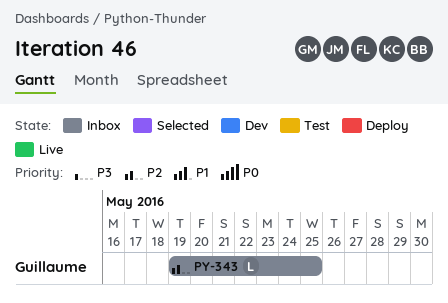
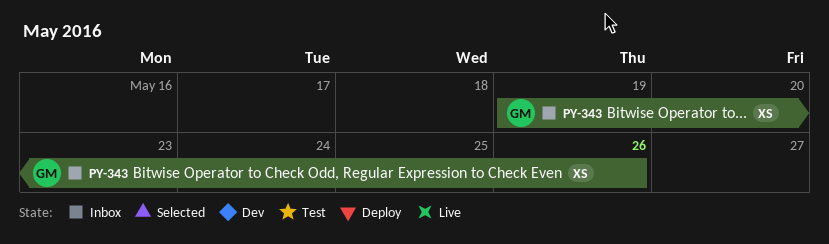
PY-343, estimate: L -> XS
PY-343, due: May 25 -> May 26

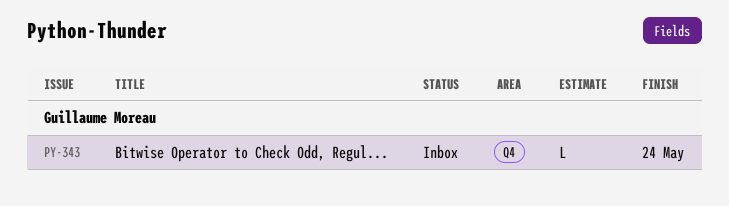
PY-343, estimate: XS -> L
PY-343, due: May 26 -> May 24

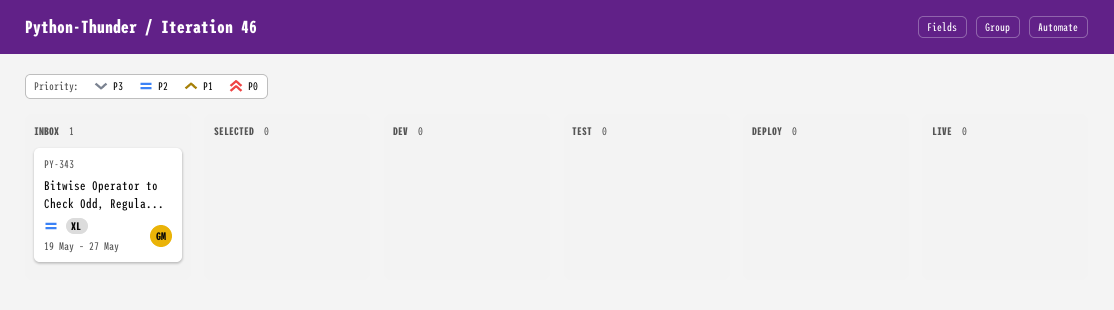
PY-343, estimate: L -> XL
PY-343, due: May 24 -> May 27

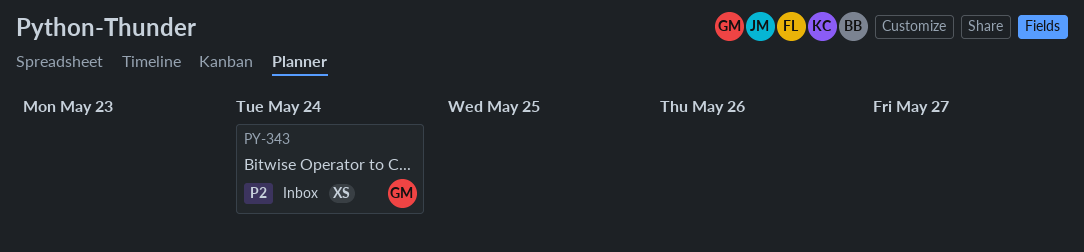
PY-343, estimate: XL -> XS
PY-343, due: May 27 -> May 24

